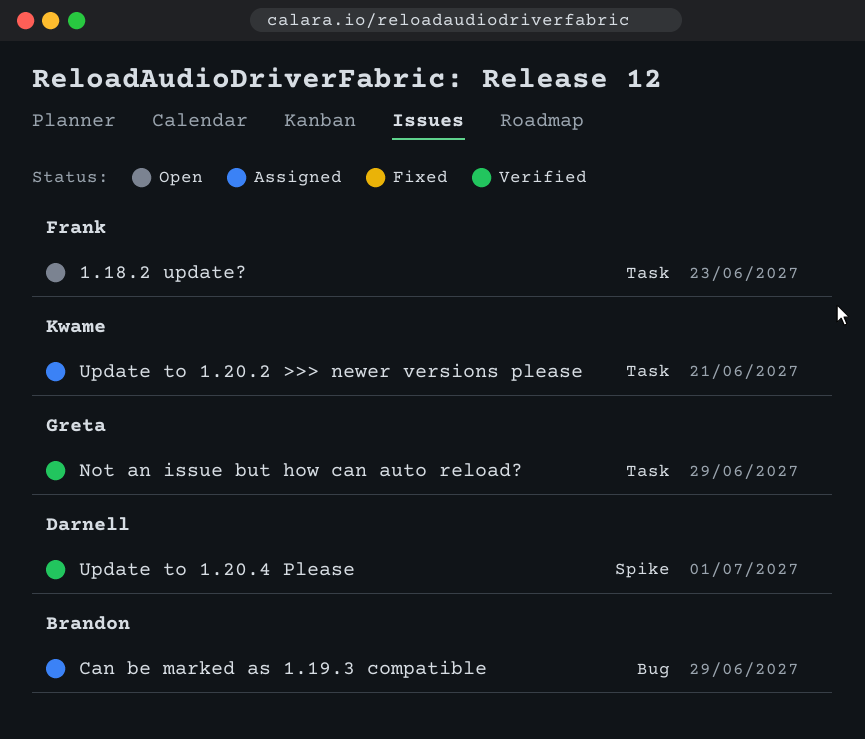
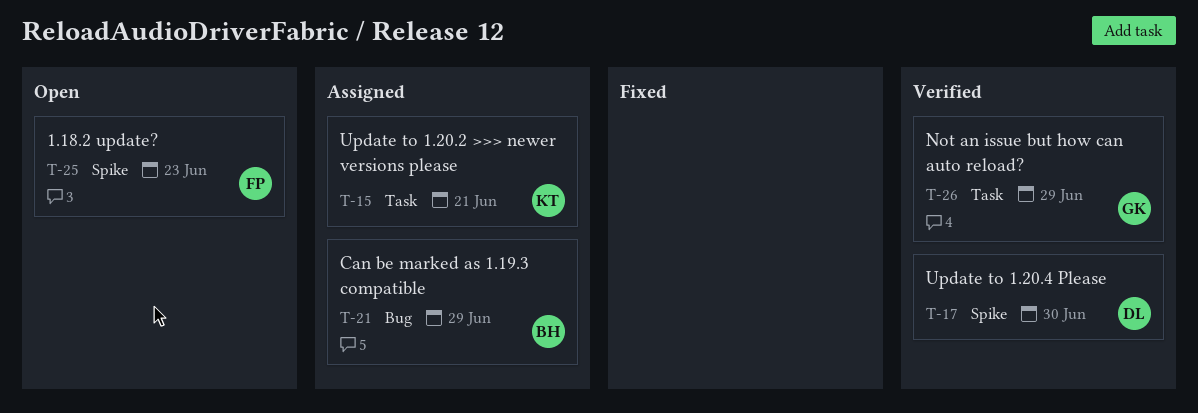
1.18.2 update?, label: Task -> Spike
Update to 1.20.4 Please, due: Jul 1 -> Jun 30

